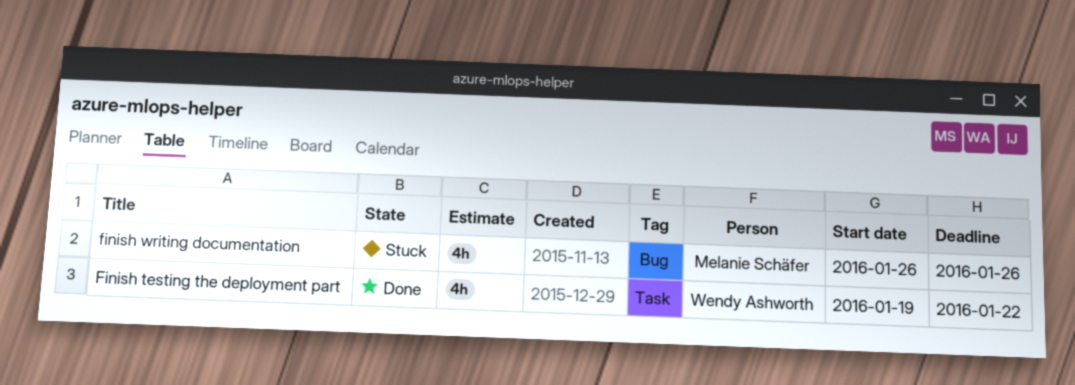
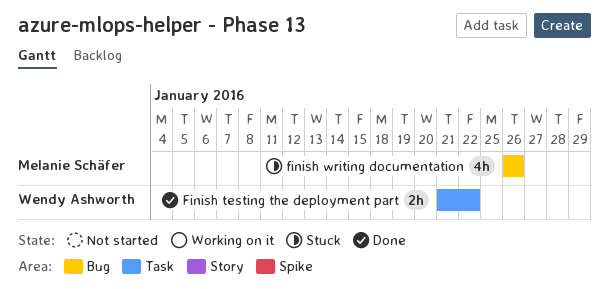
Finish testing the deployment part, estimate: 4h -> 2h
Finish testing the deployment part, start: Jan 19 -> Jan 21

